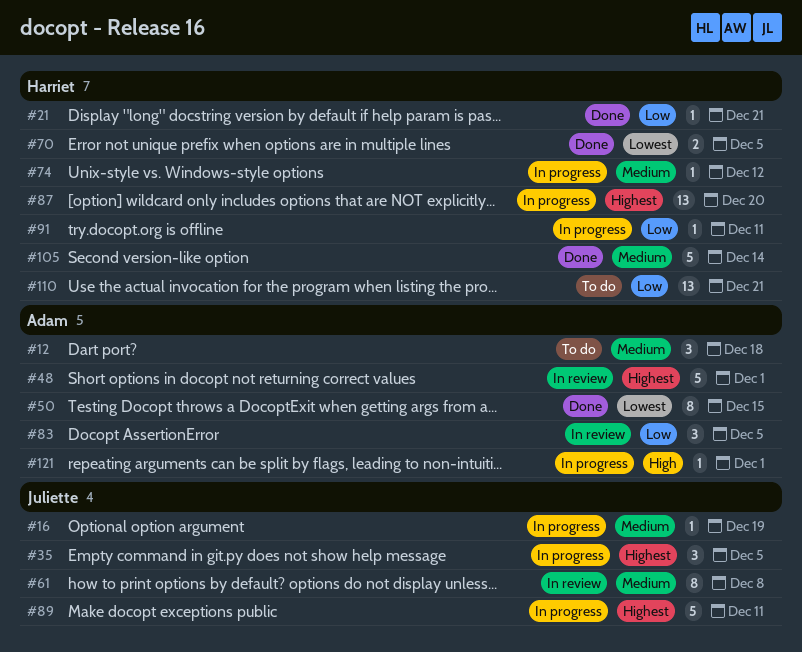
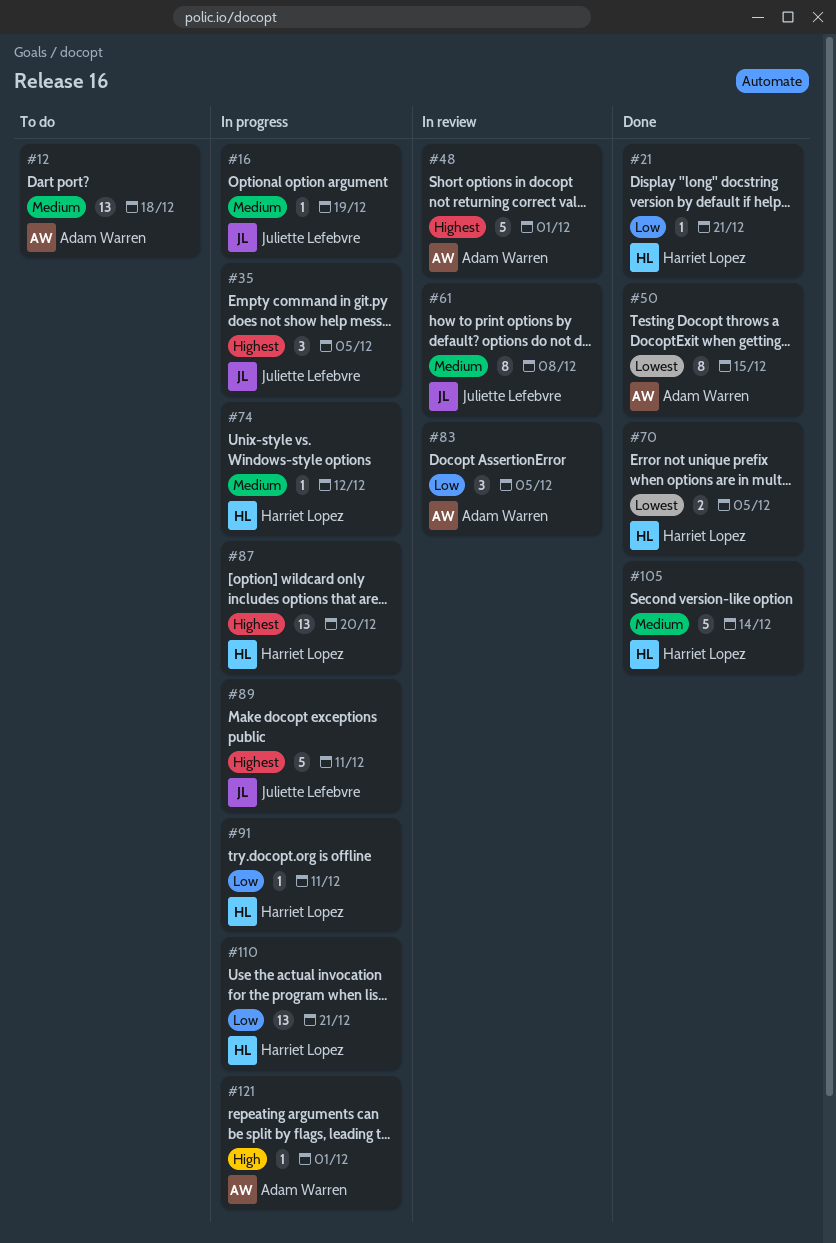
#12, estimate: 3 -> 13
#110, status: To do -> In progress

